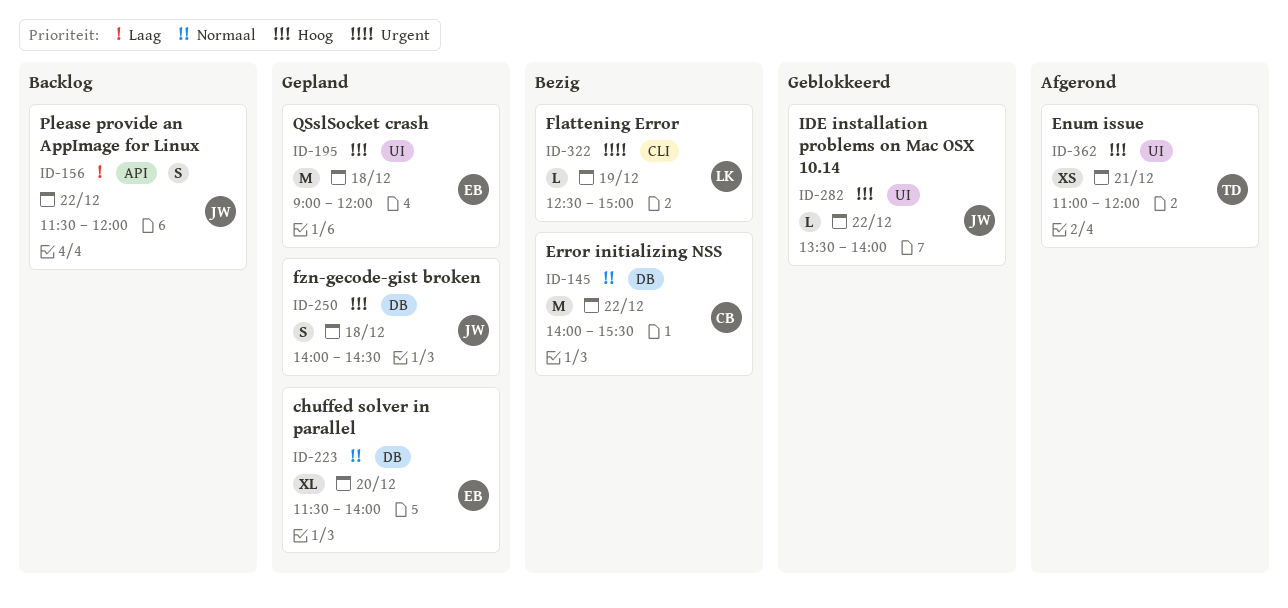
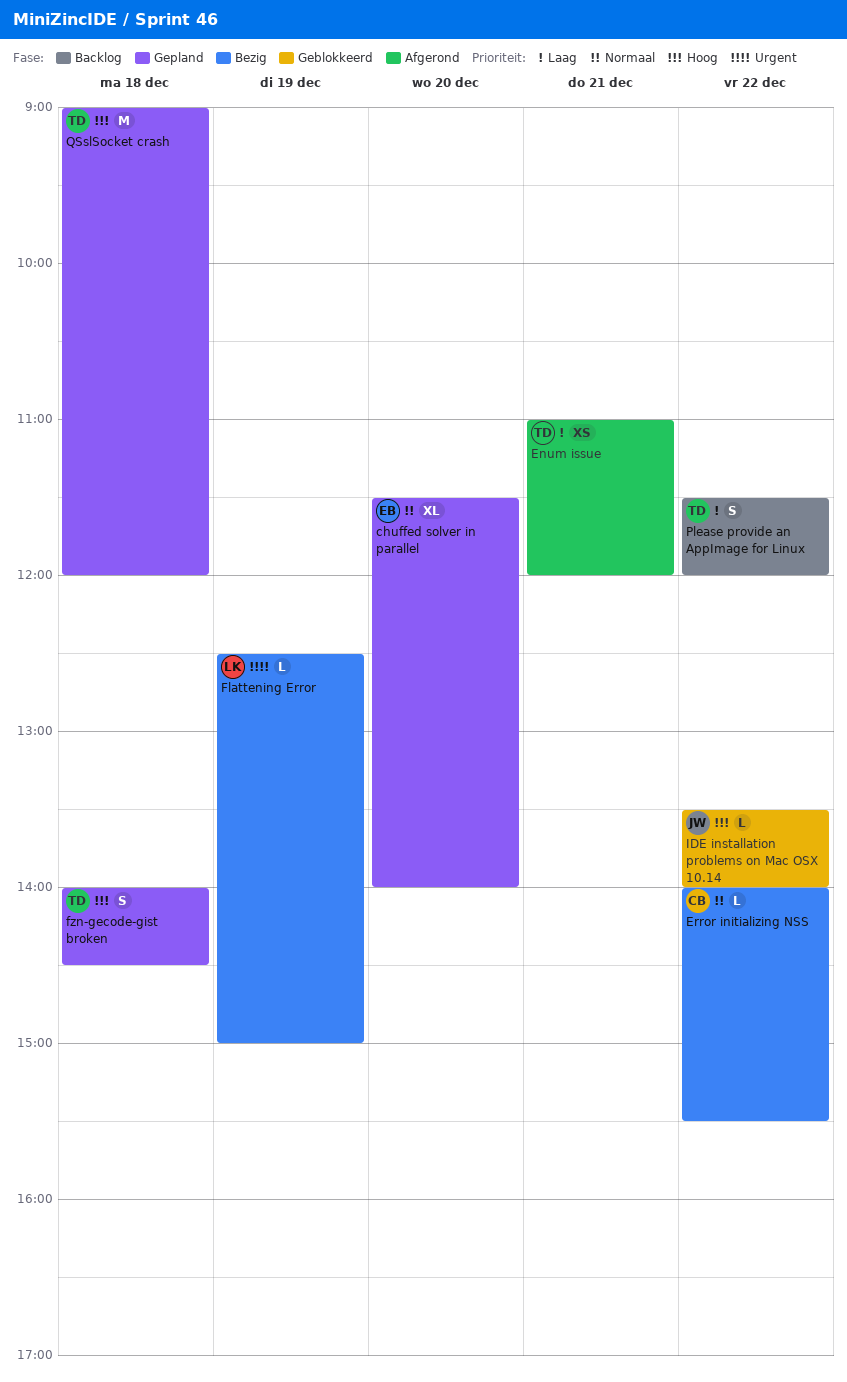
Enum issue, priority: Hoog -> Laag
Error initializing NSS, estimate: M -> L
fzn-gecode-gist broken, owner: JW -> TD
Please provide an AppImage for Linux, owner: JW -> TD
QSslSocket crash, owner: EB -> TD

